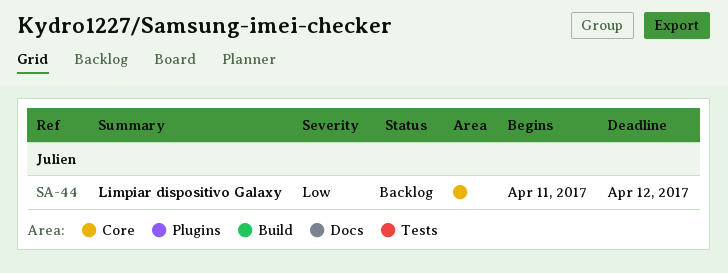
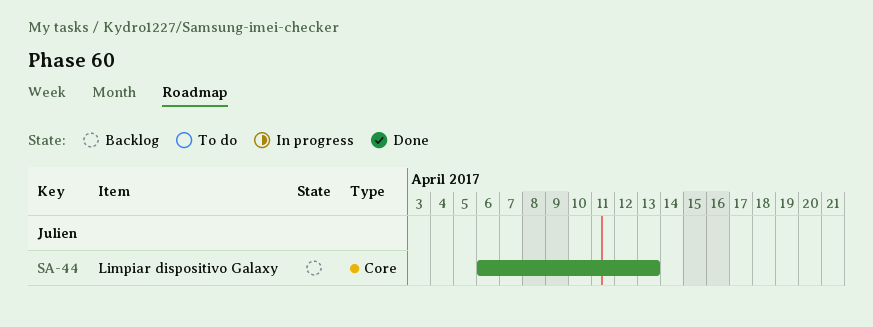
SA-44, start: Apr 11 -> Apr 6
SA-44, due: Apr 12 -> Apr 13

